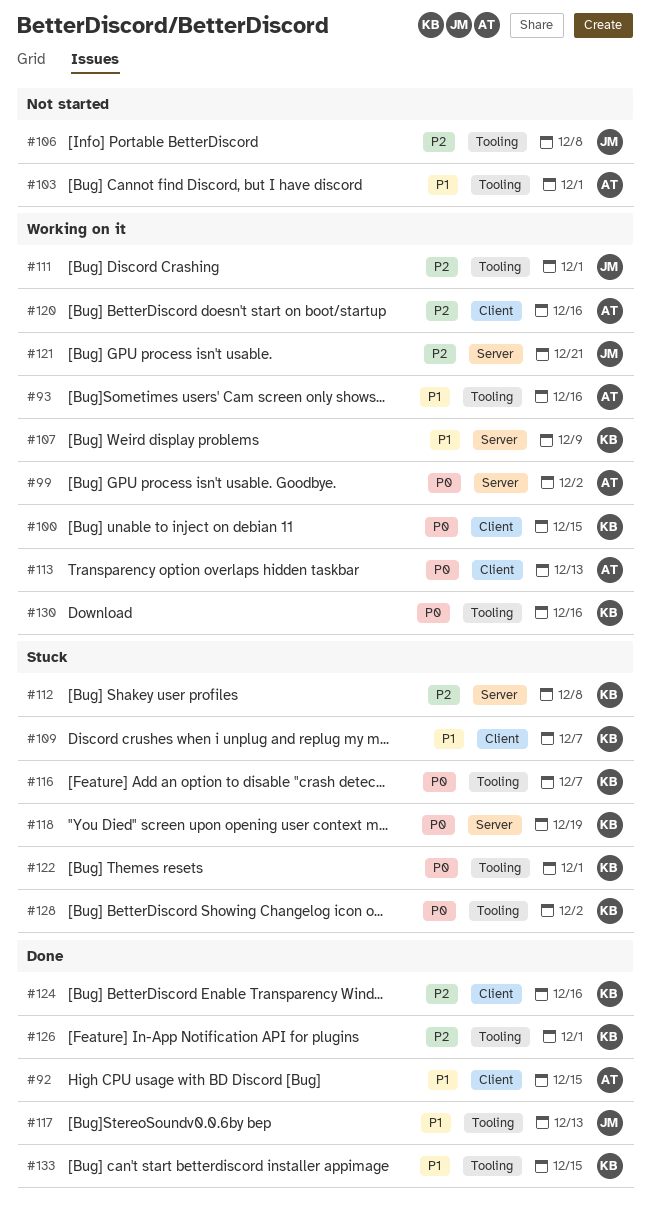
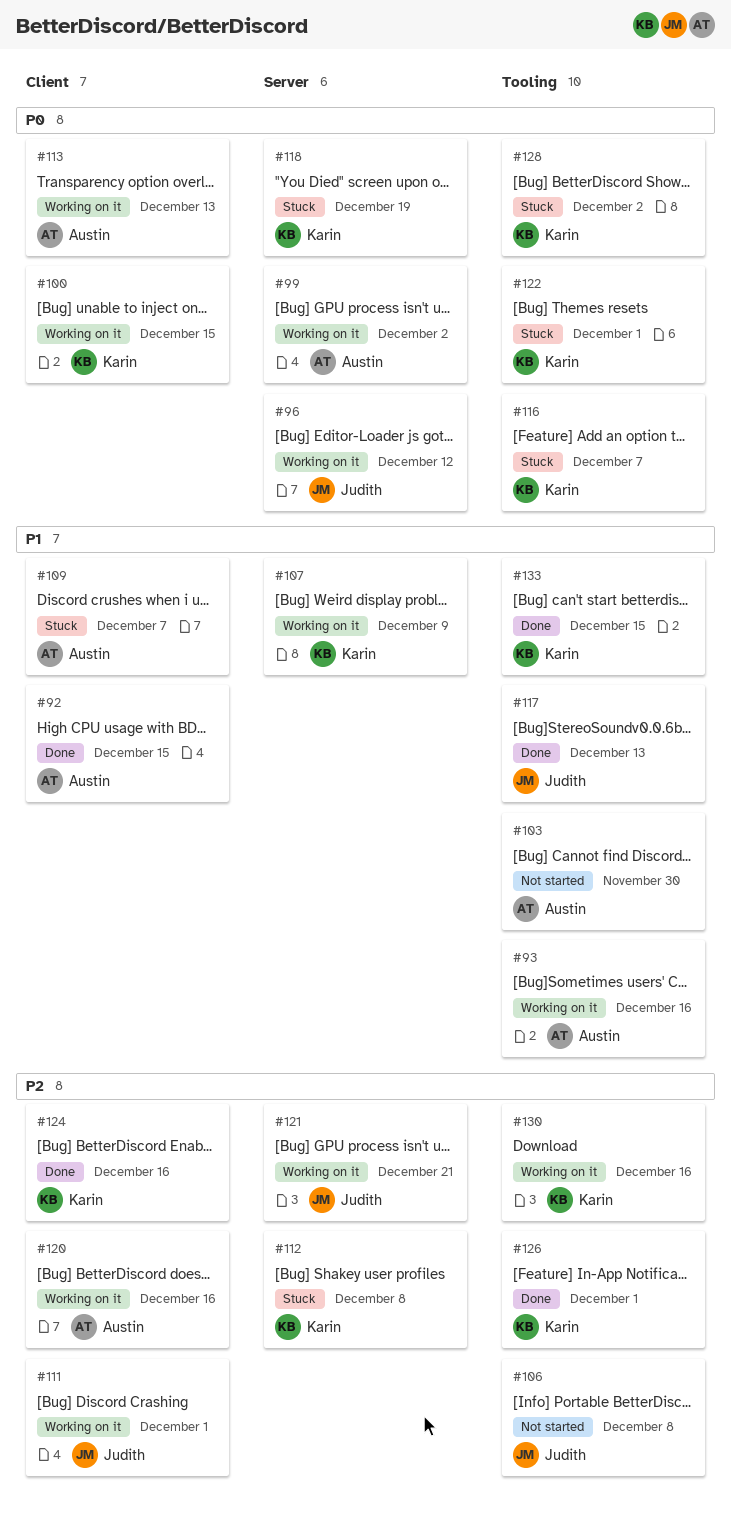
#96: none -> present
#103, due: Dec 1 -> Nov 30
#109, owner: Karin -> Austin
#111, label: Tooling -> Client
#130, priority: P0 -> P2

